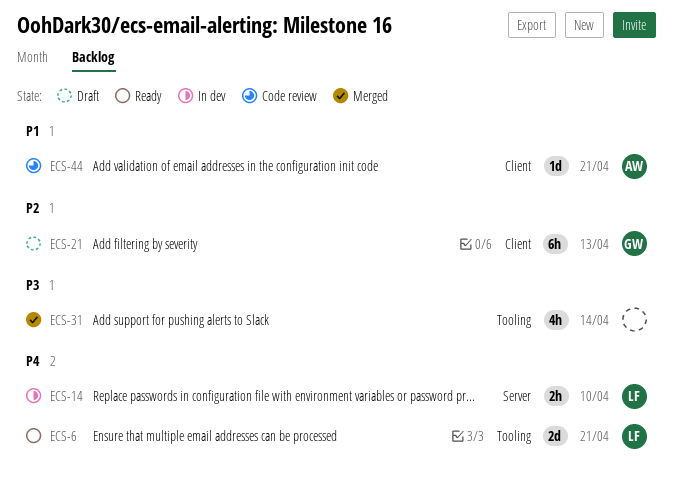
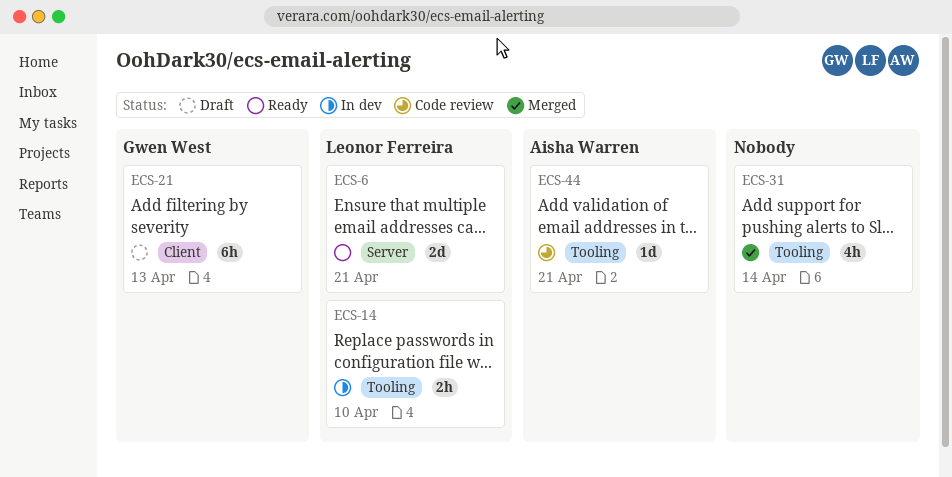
ECS-6, label: Tooling -> Server
ECS-14, label: Server -> Tooling
ECS-44, label: Client -> Tooling

